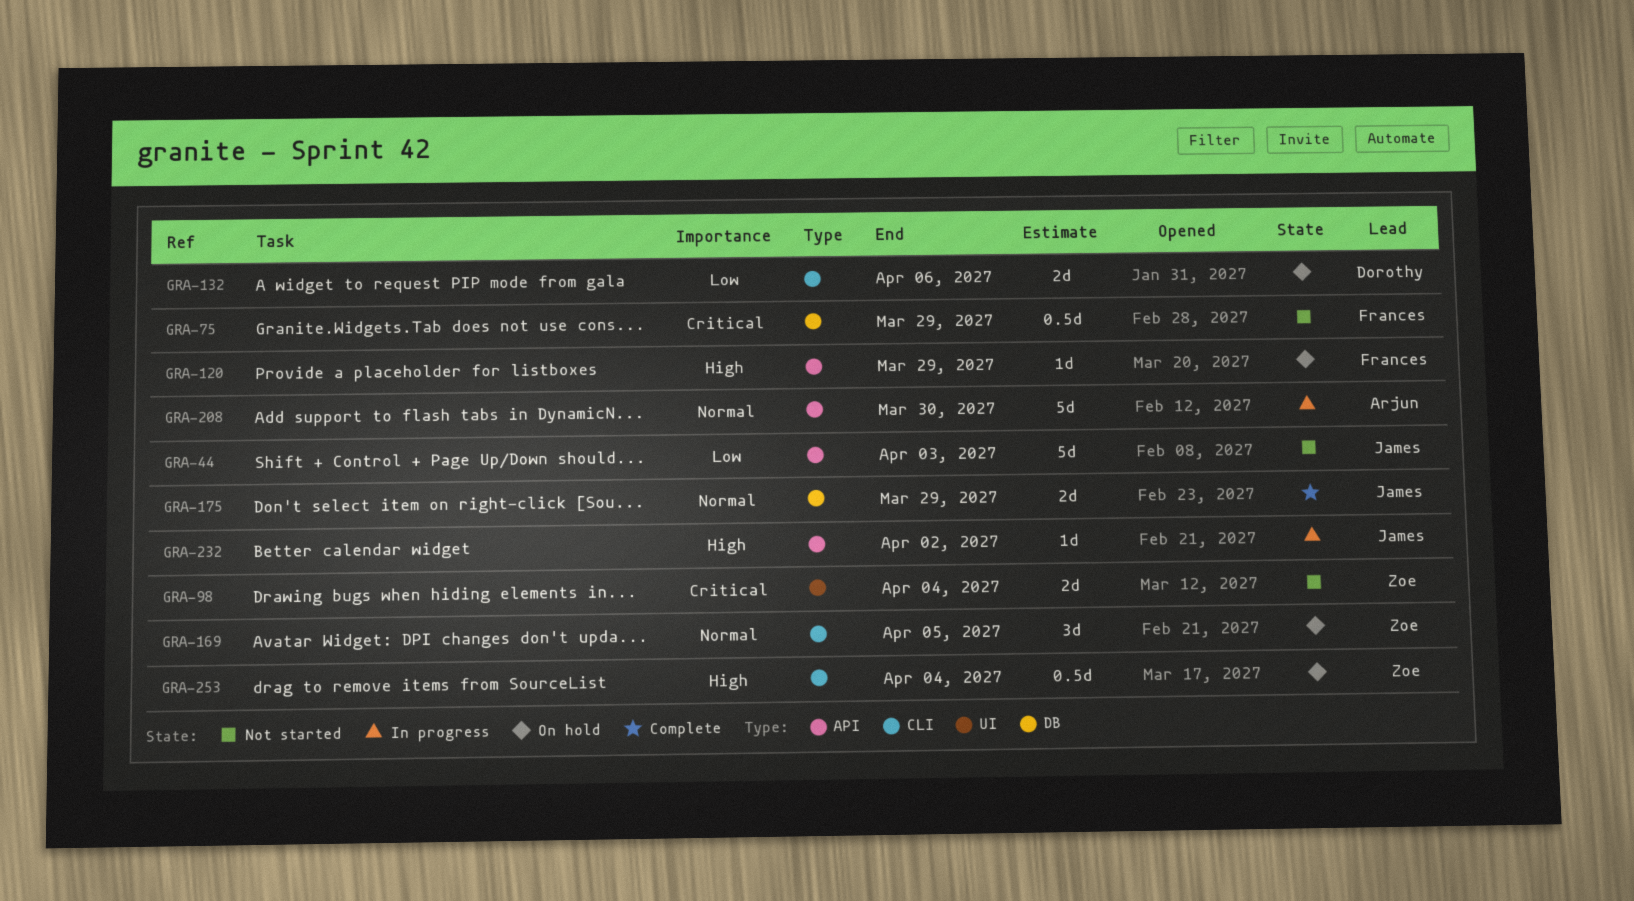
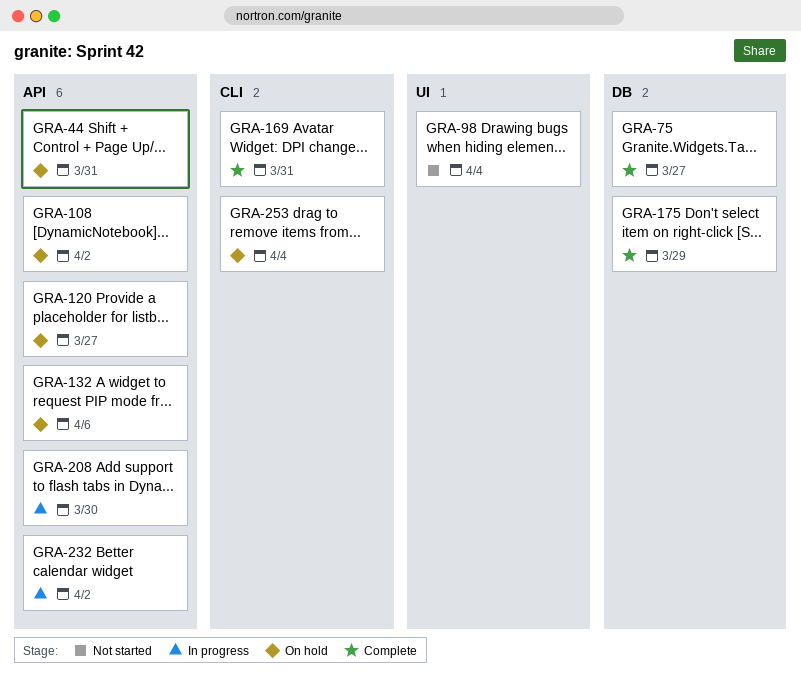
GRA-44, status: Not started -> On hold
GRA-44, due: Apr 3 -> Mar 31
GRA-75, status: Not started -> Complete
GRA-75, due: Mar 29 -> Mar 27
GRA-108: none -> present
GRA-120, due: Mar 29 -> Mar 27
GRA-132, label: CLI -> API
GRA-169, status: On hold -> Complete
GRA-169, due: Apr 5 -> Mar 31

